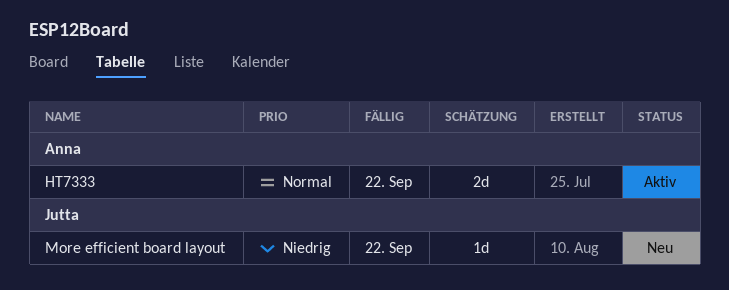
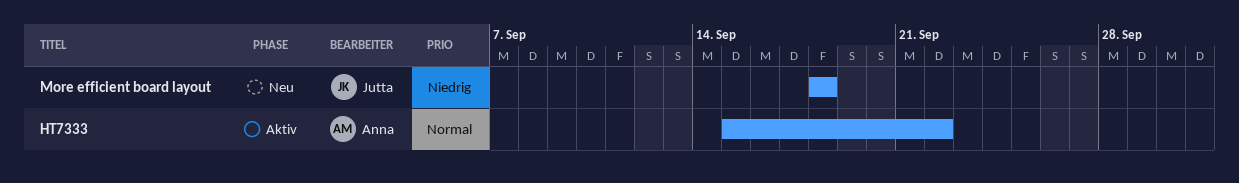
More efficient board layout, due: Sep 22 -> Sep 18

